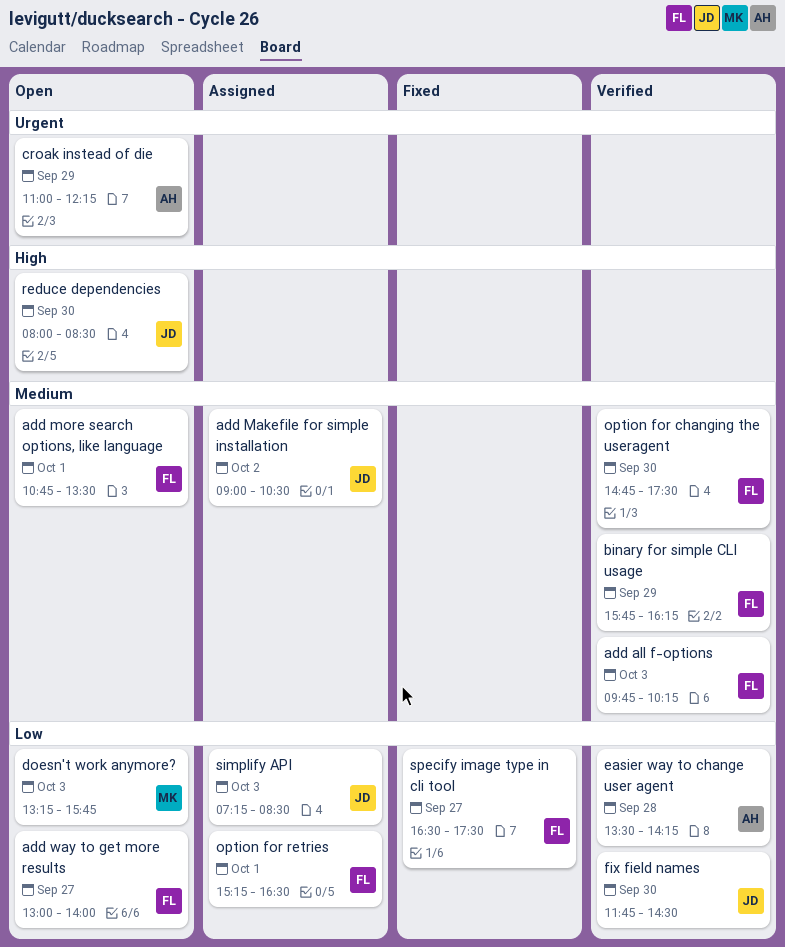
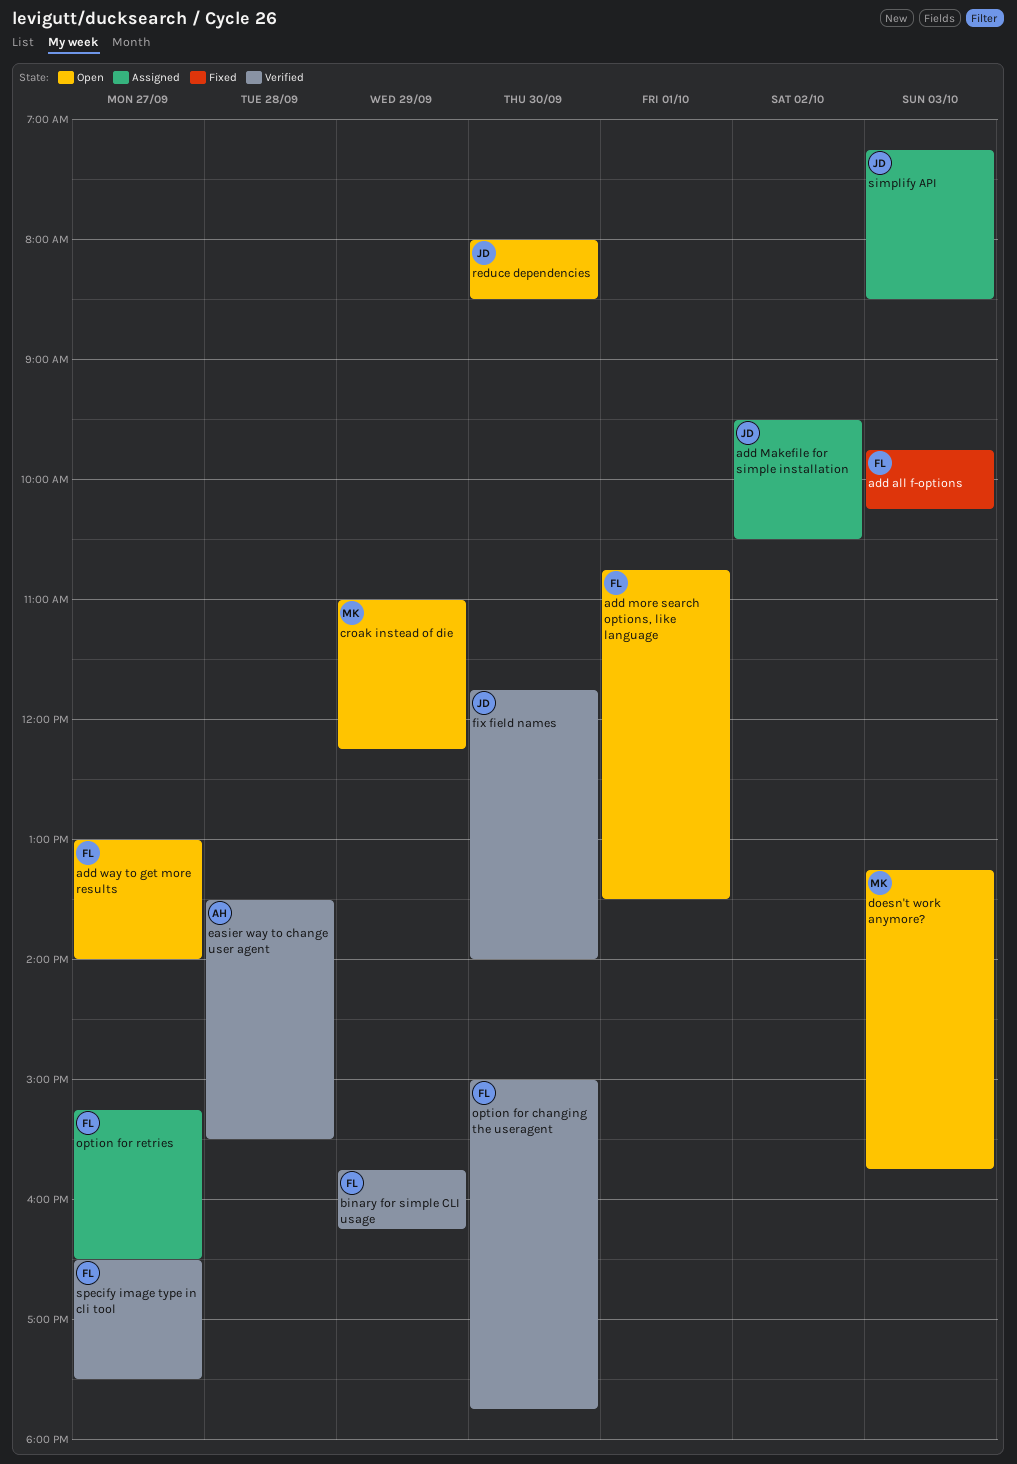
add all f-options, status: Verified -> Fixed
add Makefile for simple installation, begins: 09:00 -> 09:30
croak instead of die, owner: AH -> MK
easier way to change user agent, ends: 14:15 -> 15:30
fix field names, ends: 14:30 -> 14:00
option for changing the useragent, begins: 14:45 -> 15:00
option for changing the useragent, ends: 17:30 -> 17:45
option for retries, day: Oct 1 -> Sep 27
specify image type in cli tool, status: Fixed -> Verified

